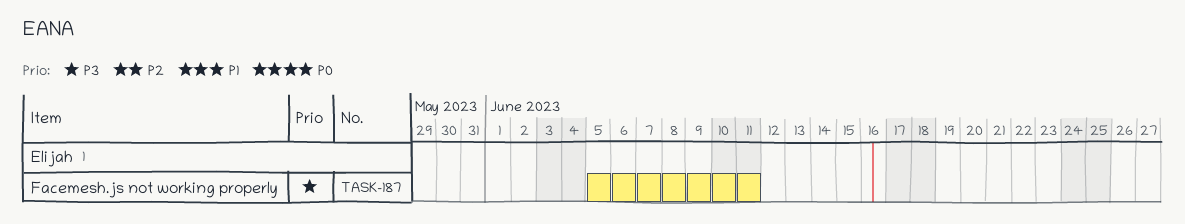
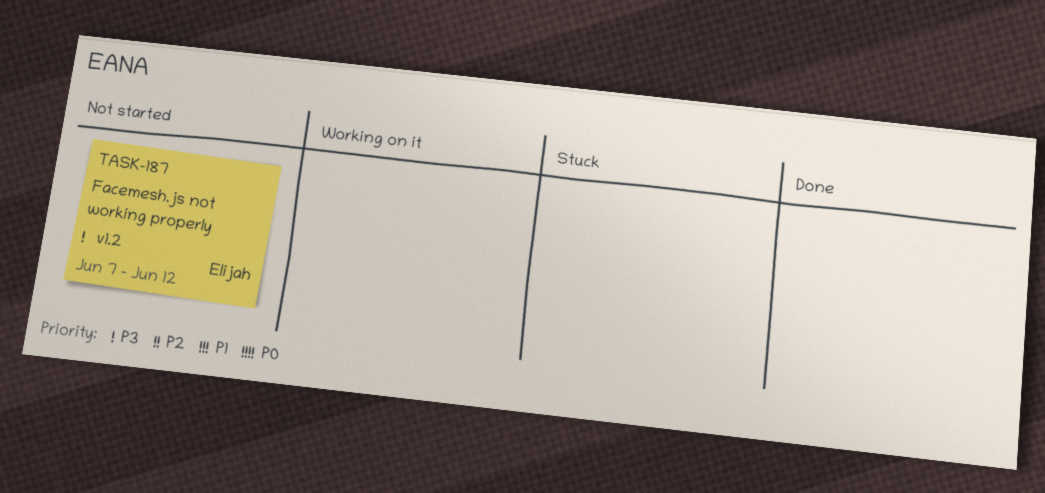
TASK-187, start: Jun 5 -> Jun 7
TASK-187, due: Jun 11 -> Jun 12

